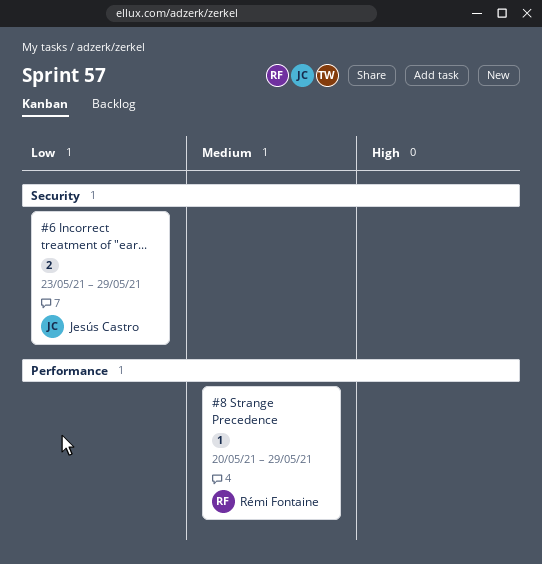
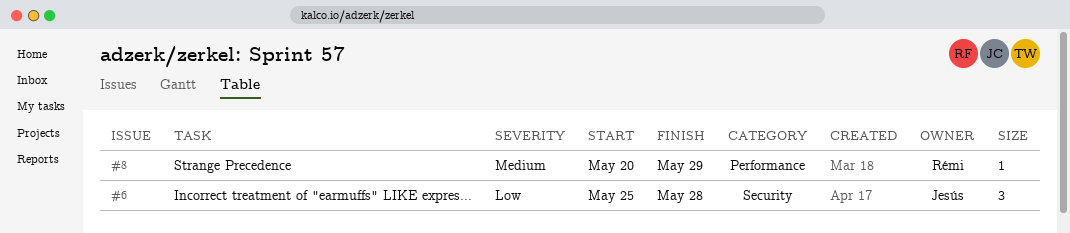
#6, estimate: 2 -> 3
#6, start: May 23 -> May 25
#6, due: May 29 -> May 28

